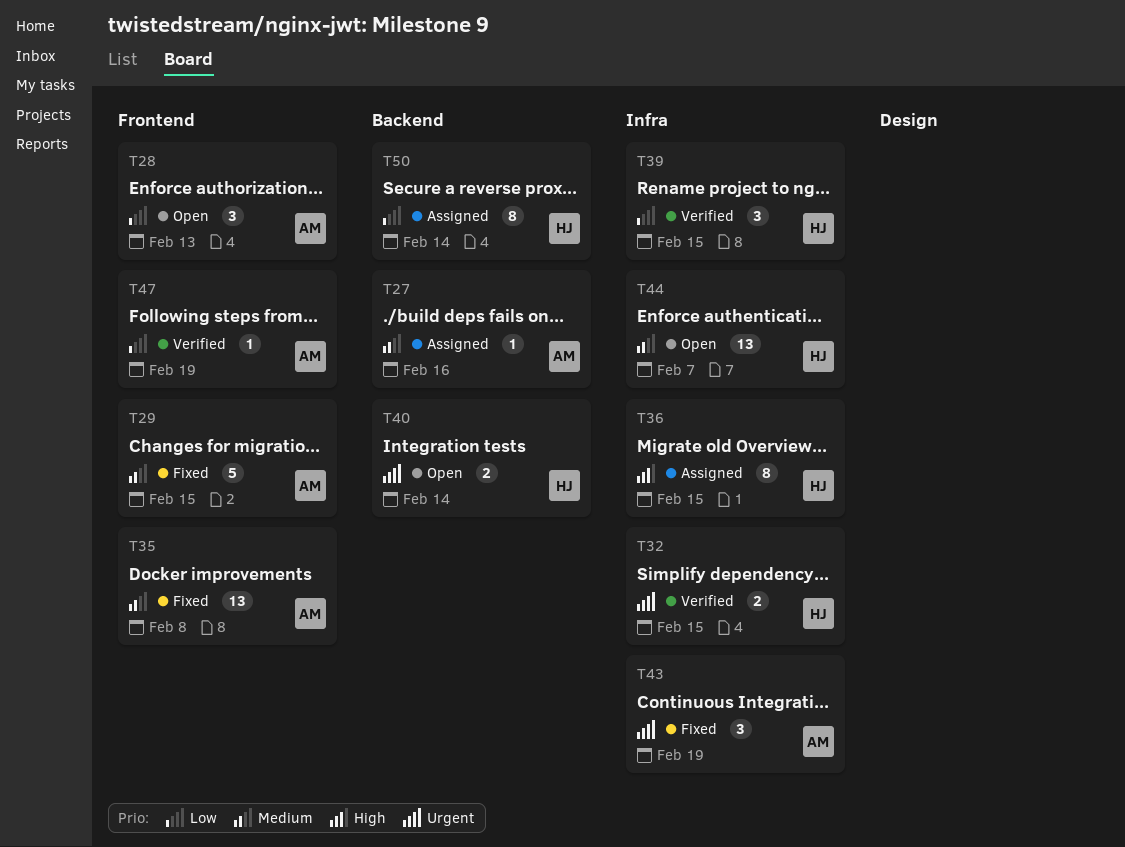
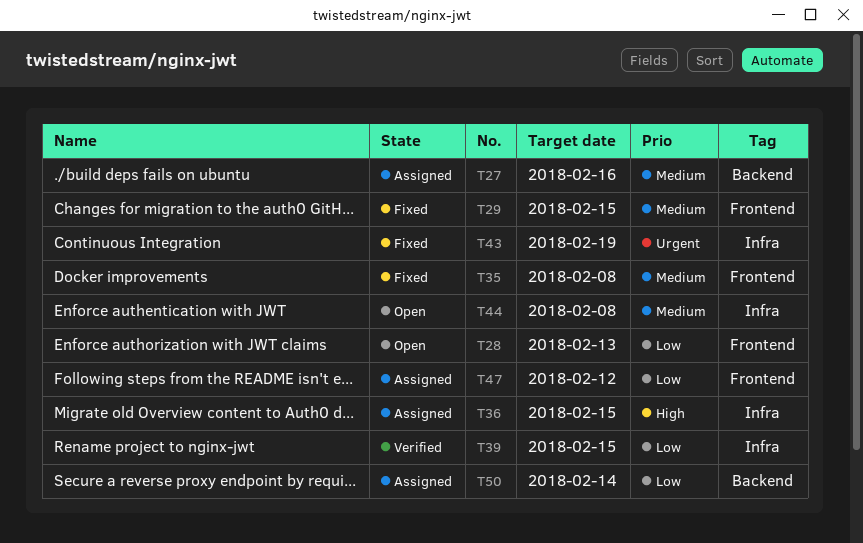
T32: present -> none
T40: present -> none
T44, due: Feb 7 -> Feb 8
T47, status: Verified -> Assigned
T47, due: Feb 19 -> Feb 12

